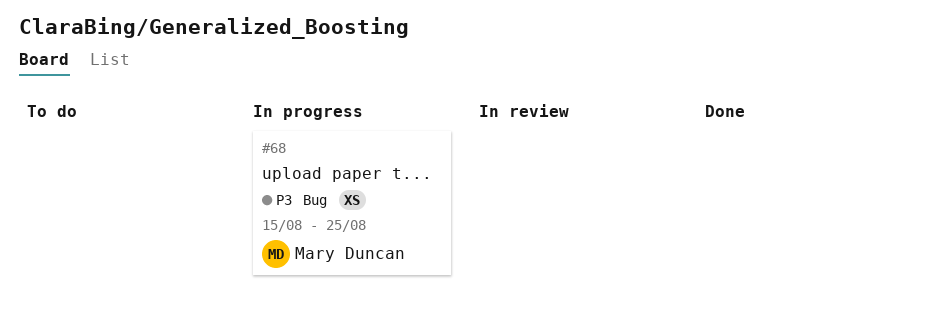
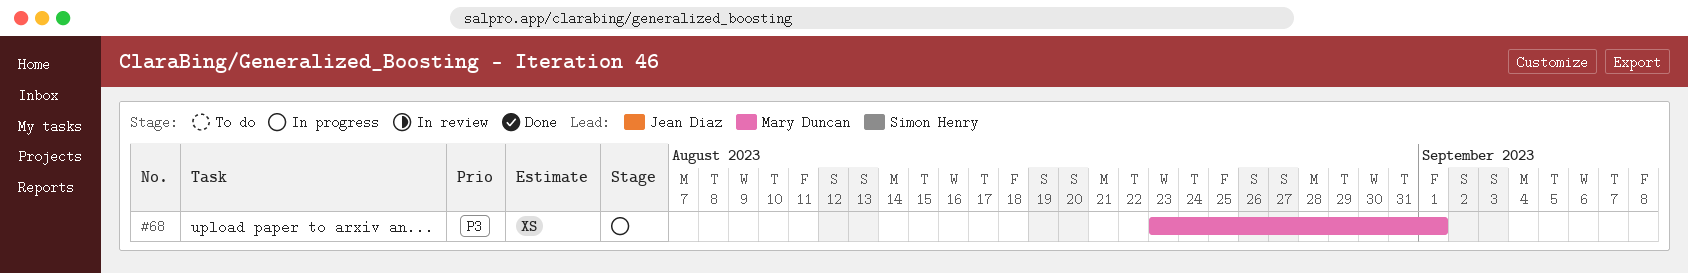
#68, start: Aug 15 -> Aug 23
#68, due: Aug 25 -> Sep 1

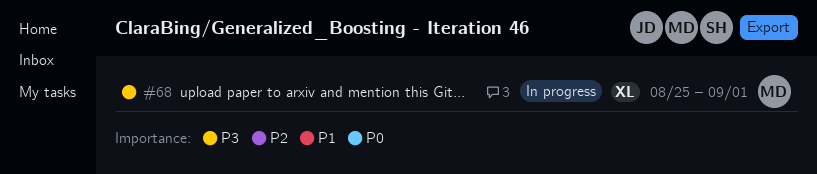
#68, estimate: XS -> XL
#68, start: Aug 23 -> Aug 25

